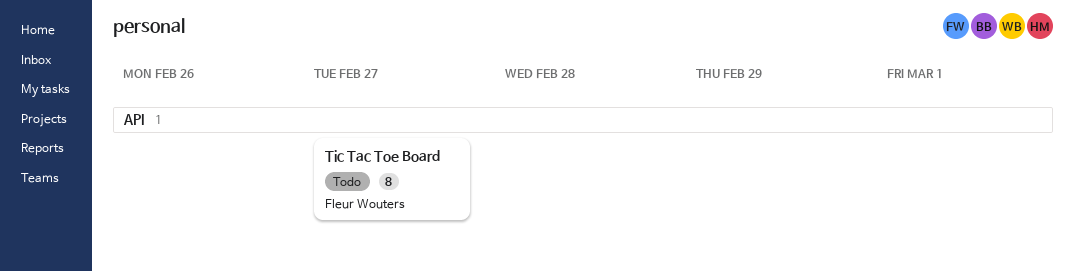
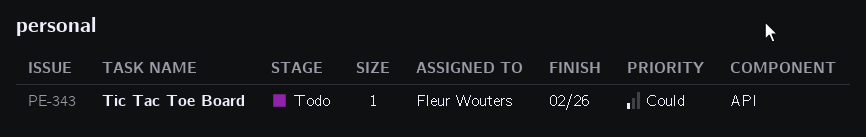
Tic Tac Toe Board, estimate: 8 -> 1
Tic Tac Toe Board, due: Feb 27 -> Feb 26

